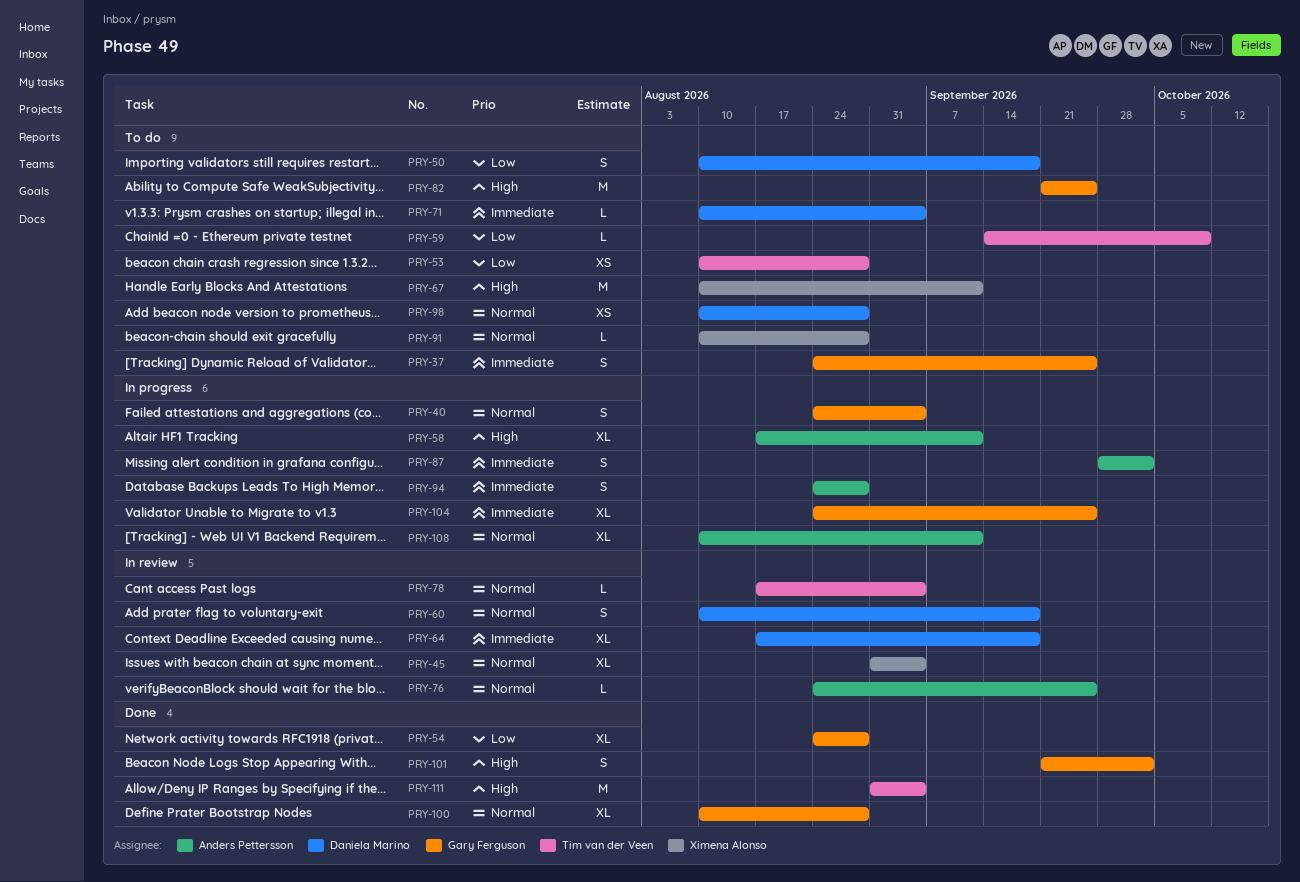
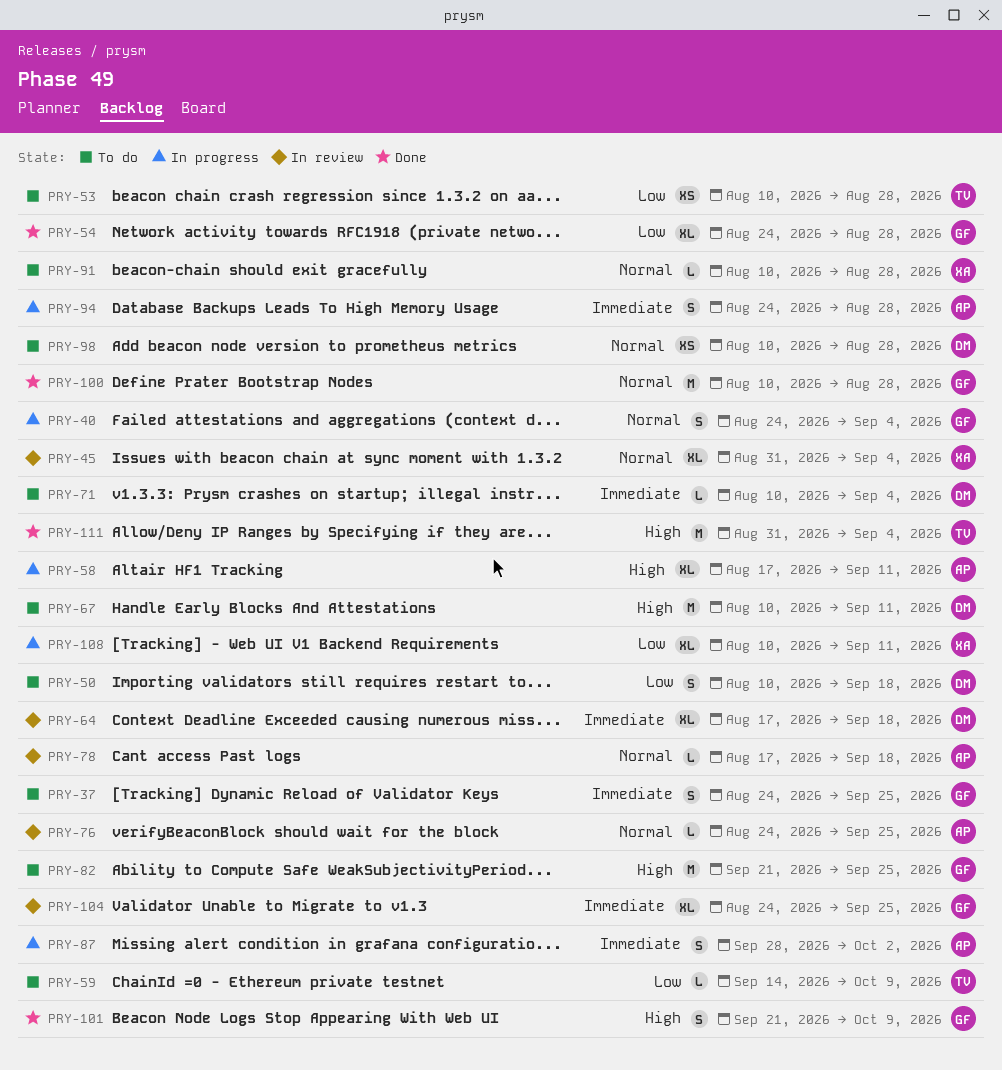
PRY-60: present -> none
PRY-67, owner: Ximena Alonso -> Daniela Marino
PRY-78, owner: Tim van der Veen -> Anders Pettersson
PRY-78, due: Sep 4 -> Sep 18
PRY-100, estimate: XL -> M
PRY-101, due: Oct 2 -> Oct 9
PRY-104, status: In progress -> In review
PRY-108, owner: Anders Pettersson -> Ximena Alonso
PRY-108, priority: Normal -> Low

